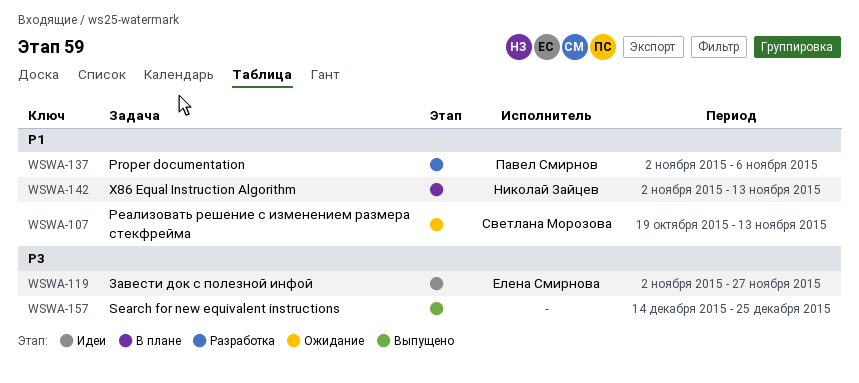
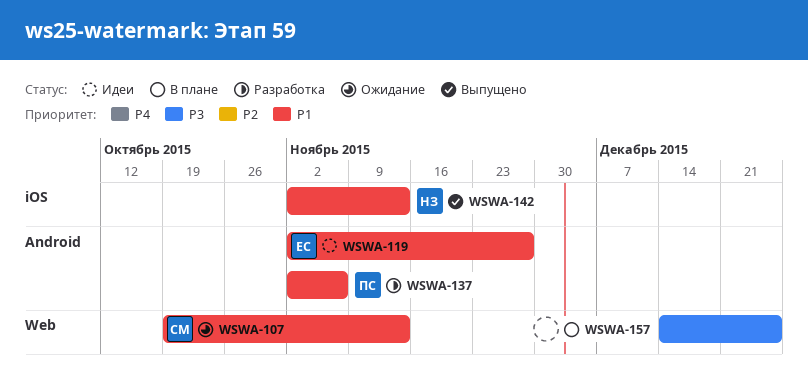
WSWA-119, priority: P3 -> P1
WSWA-142, status: В плане -> Выпущено
WSWA-157, status: Выпущено -> В плане

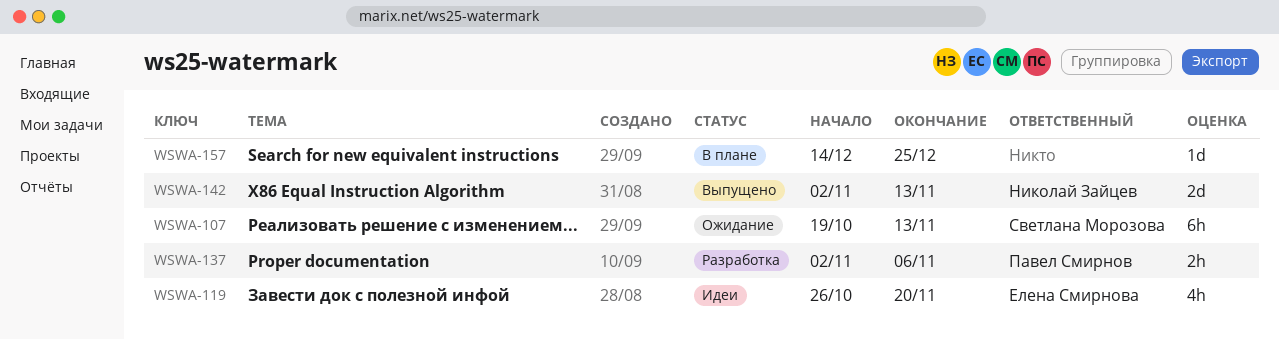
WSWA-119, start: Nov 2 -> Oct 26
WSWA-119, due: Nov 27 -> Nov 20

